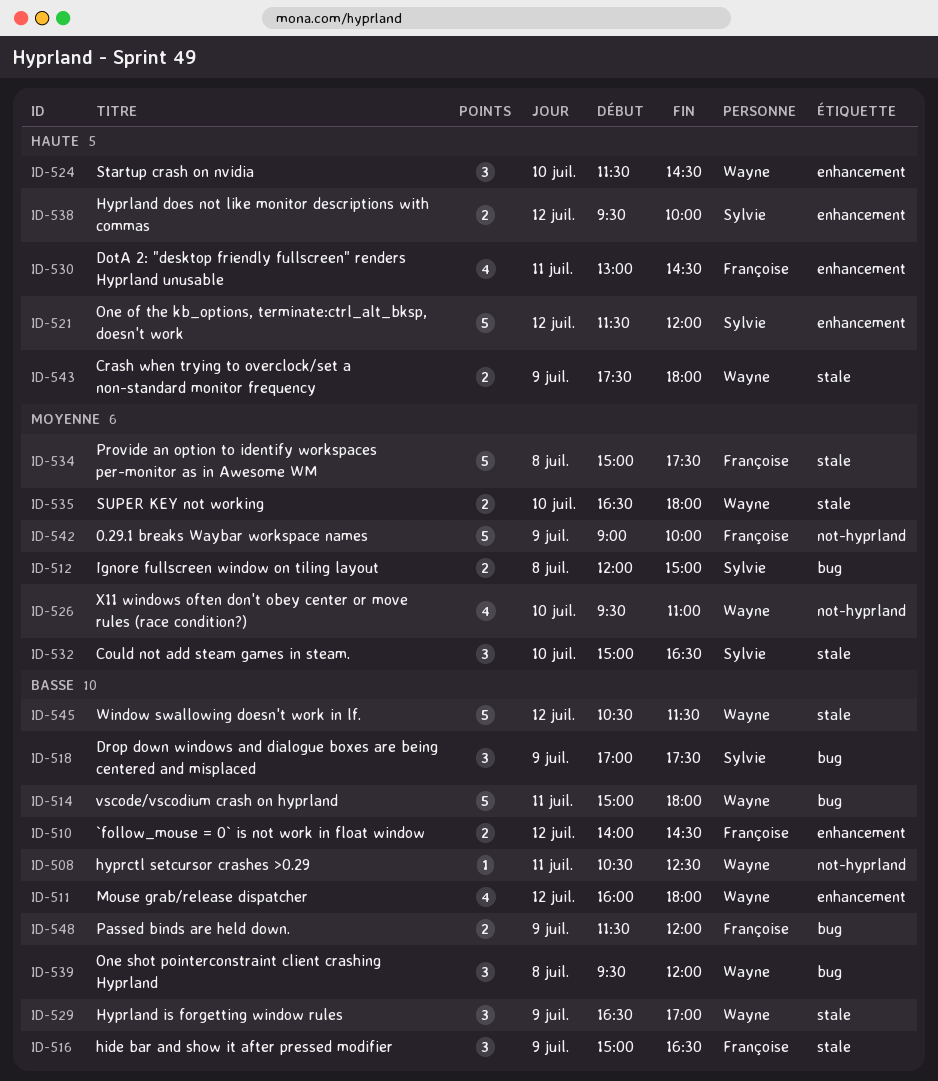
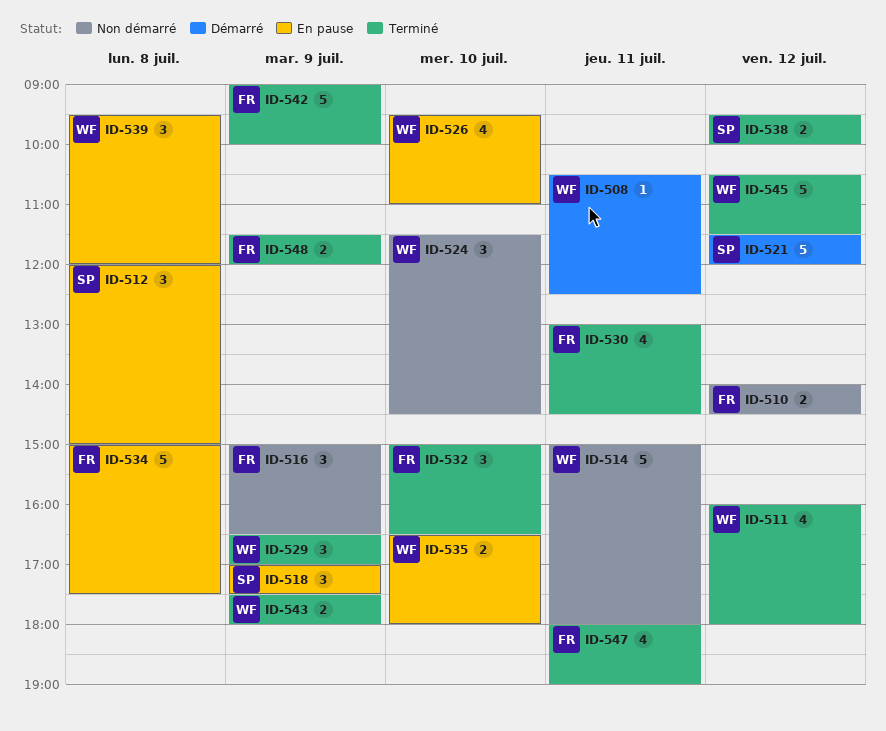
ID-512, estimate: 2 -> 3
ID-532, owner: Sylvie -> Françoise
ID-547: none -> present

